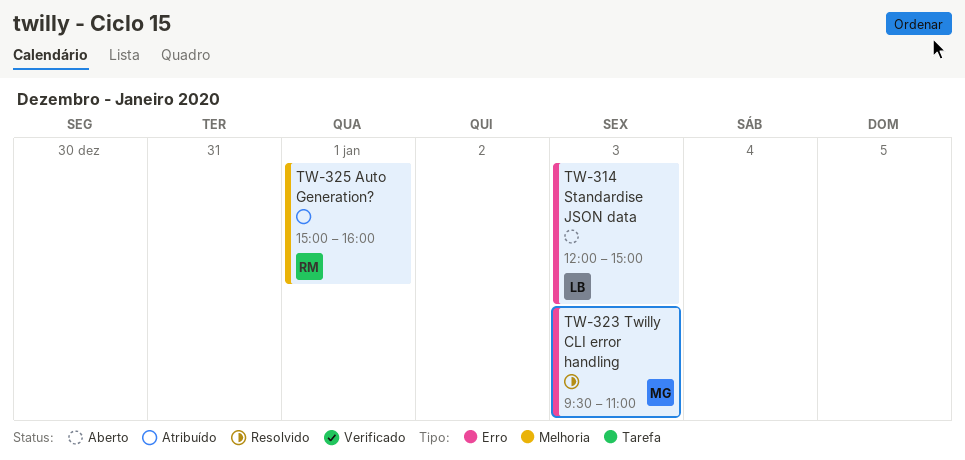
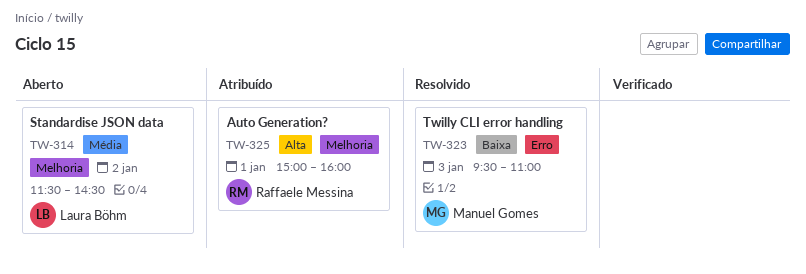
TW-314, label: Erro -> Melhoria
TW-314, day: Jan 3 -> Jan 2
TW-314, begins: 12:00 -> 11:30
TW-314, ends: 15:00 -> 14:30

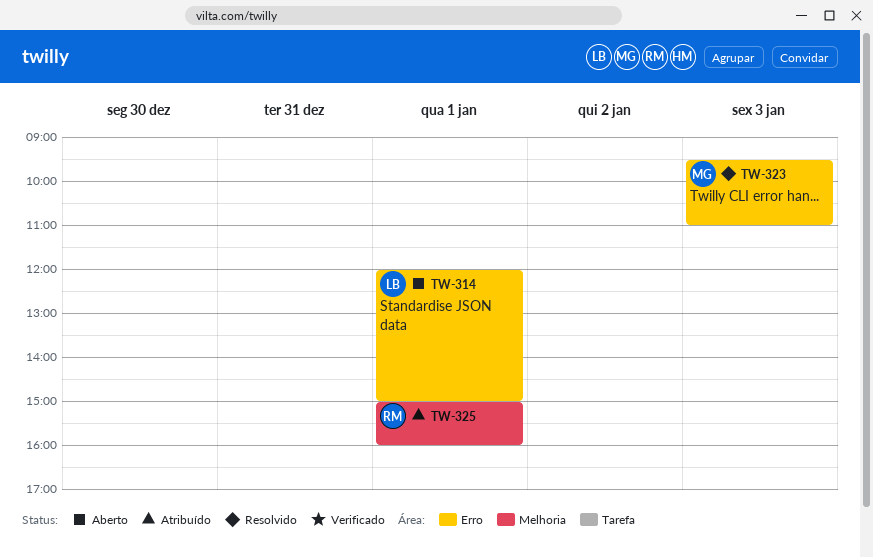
TW-314, label: Melhoria -> Erro
TW-314, day: Jan 2 -> Jan 1
TW-314, begins: 11:30 -> 12:00
TW-314, ends: 14:30 -> 15:00

